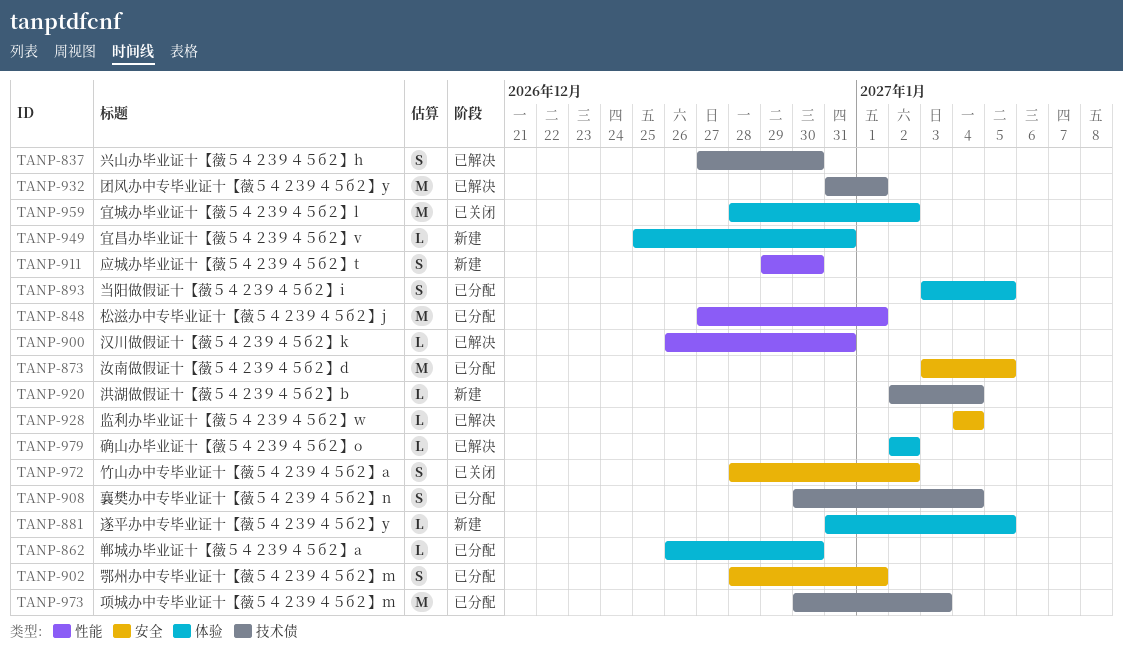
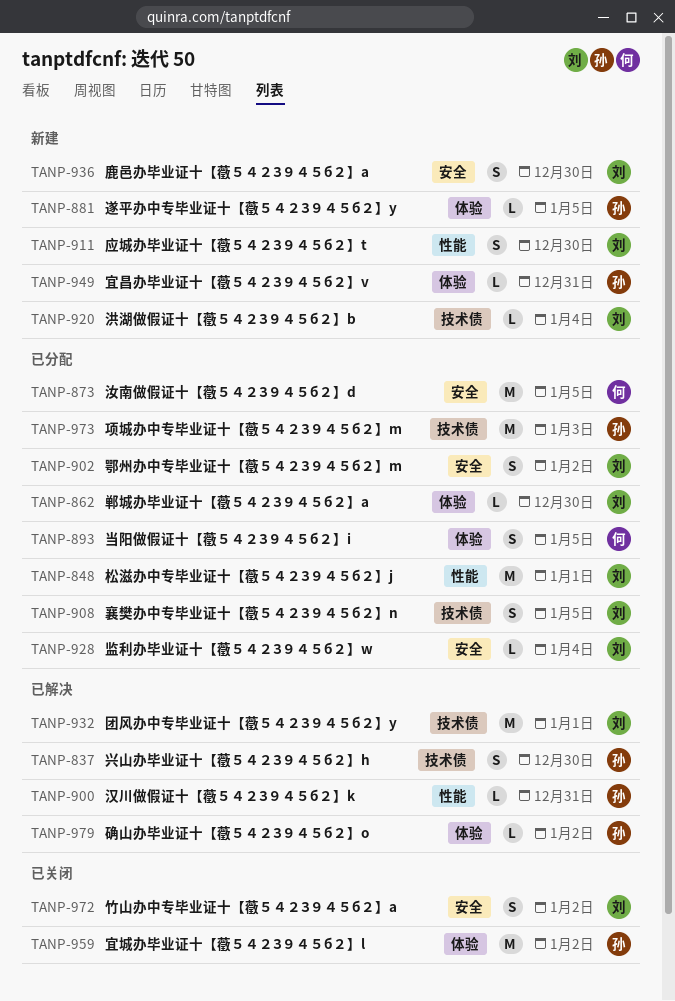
TANP-902, due: Jan 1 -> Jan 2
TANP-908, due: Jan 4 -> Jan 5
TANP-928, status: 已解决 -> 已分配
TANP-936: none -> present

